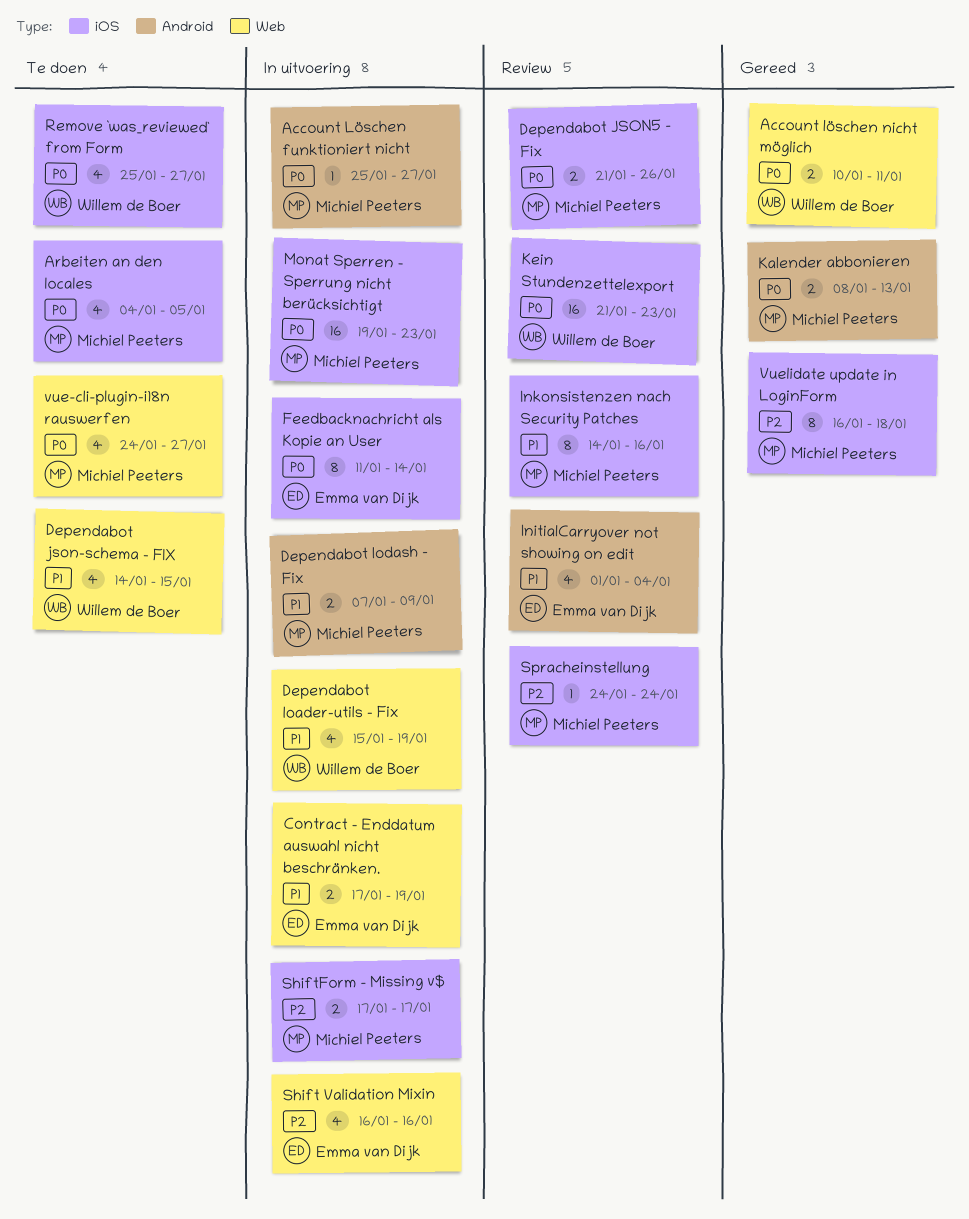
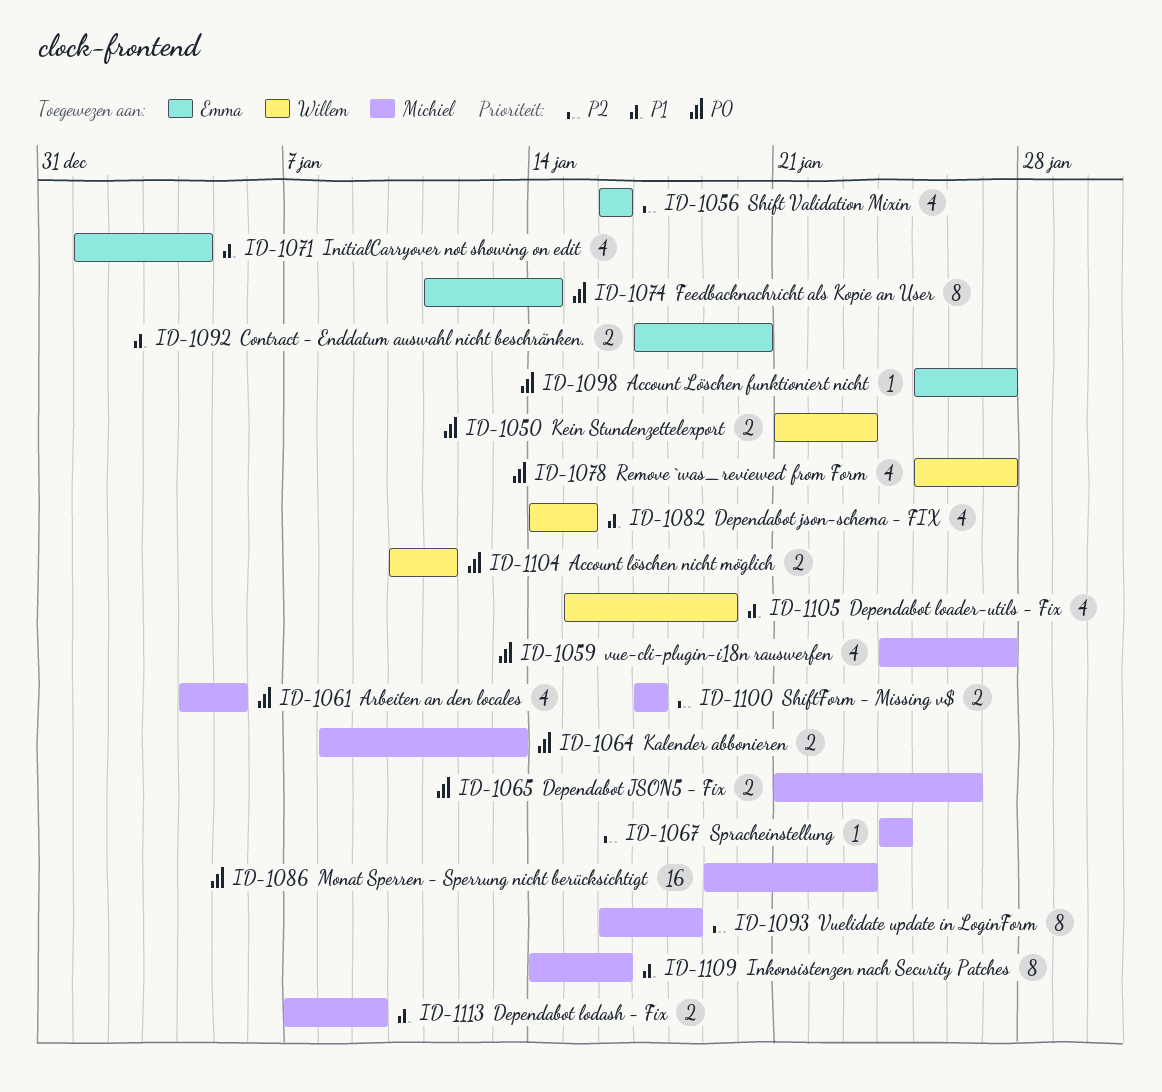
Account Löschen funktioniert nicht, owner: Michiel Peeters -> Emma van Dijk
Contract - Enddatum auswahl nicht beschränken., due: Jan 19 -> Jan 20
Kein Stundenzettelexport, estimate: 16 -> 2

